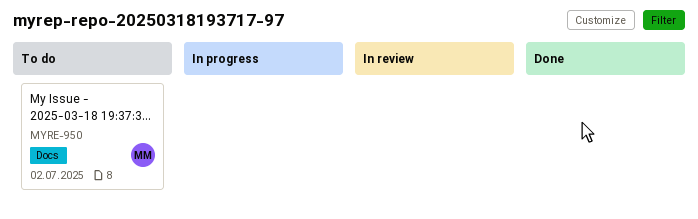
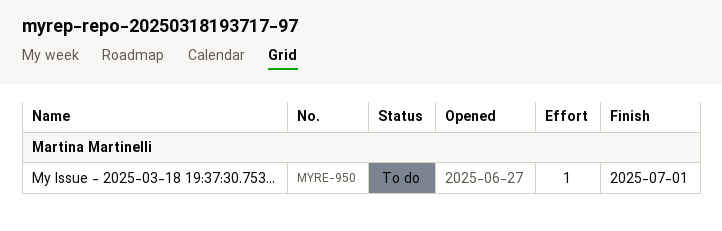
MYRE-950, due: Jul 2 -> Jul 1

